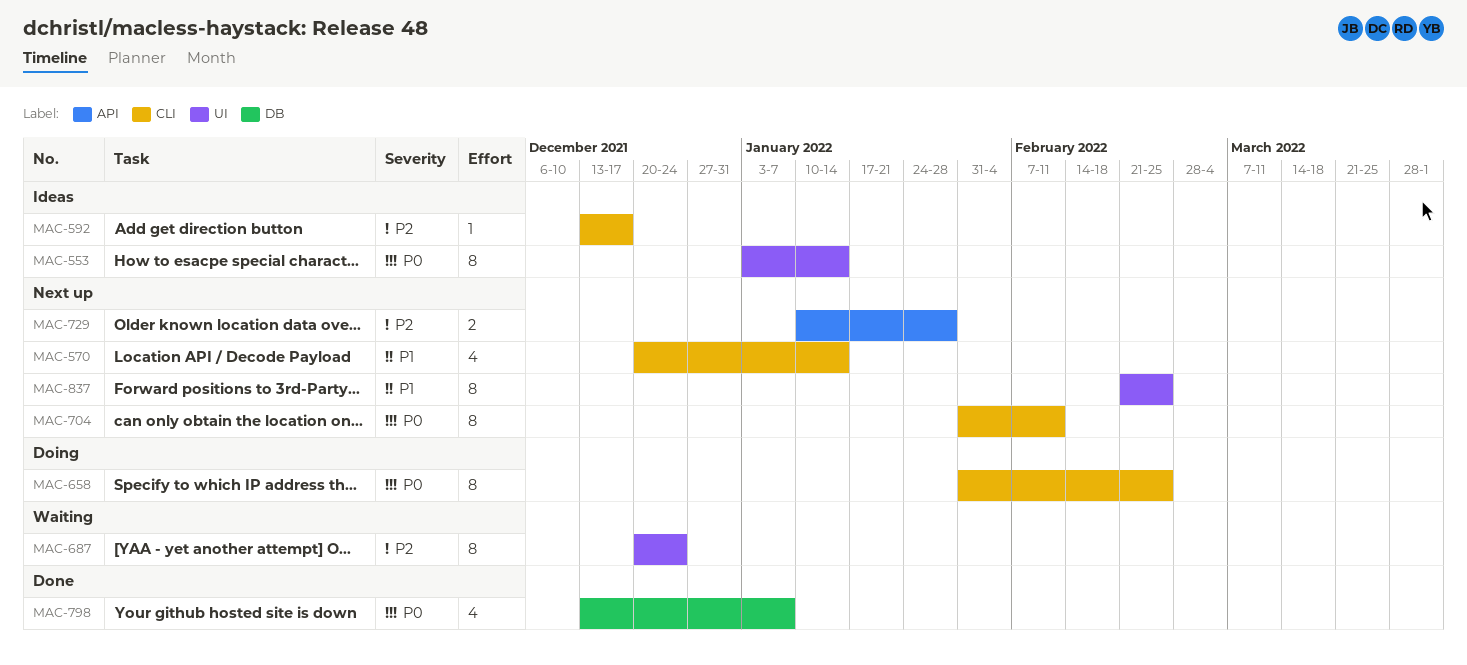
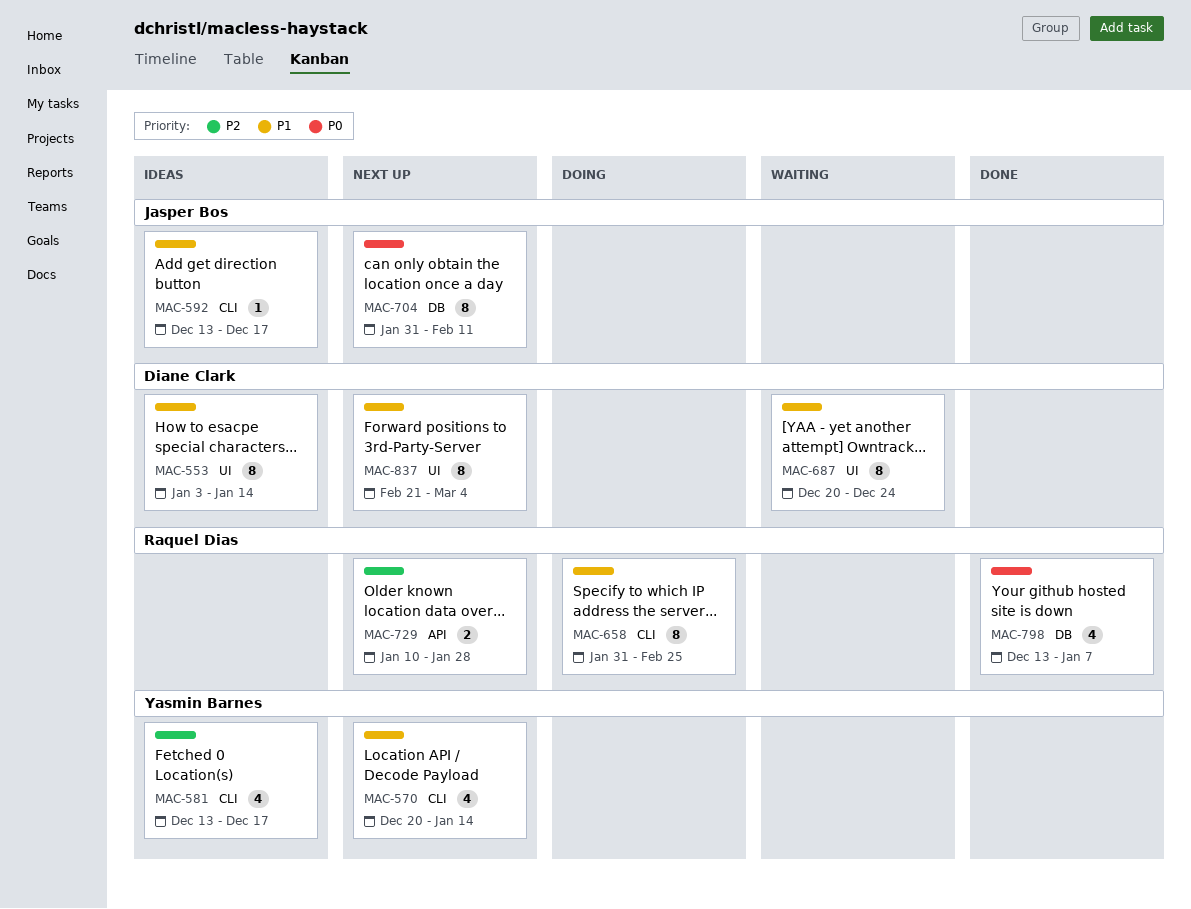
MAC-553, priority: P0 -> P1
MAC-581: none -> present
MAC-592, priority: P2 -> P1
MAC-658, priority: P0 -> P1
MAC-687, priority: P2 -> P1
MAC-704, label: CLI -> DB
MAC-837, due: Feb 25 -> Mar 4

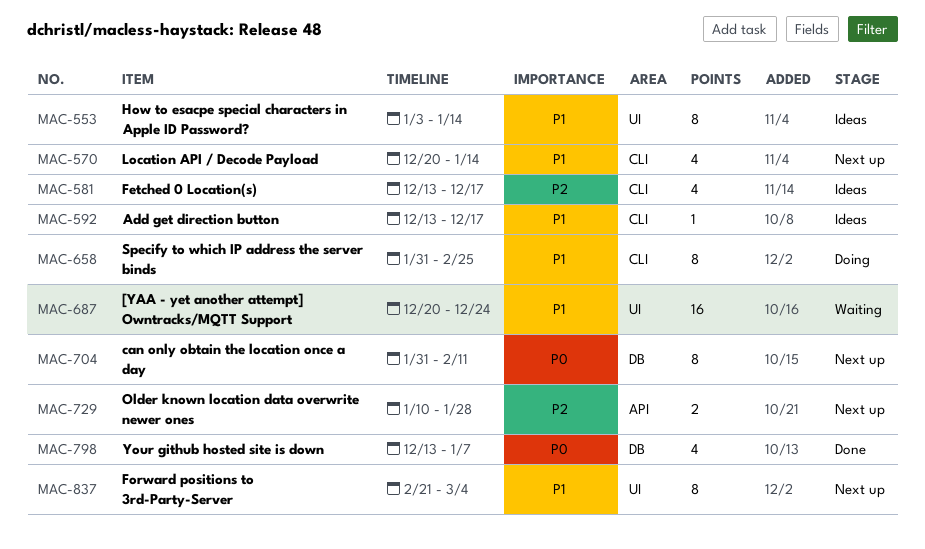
MAC-687, estimate: 8 -> 16

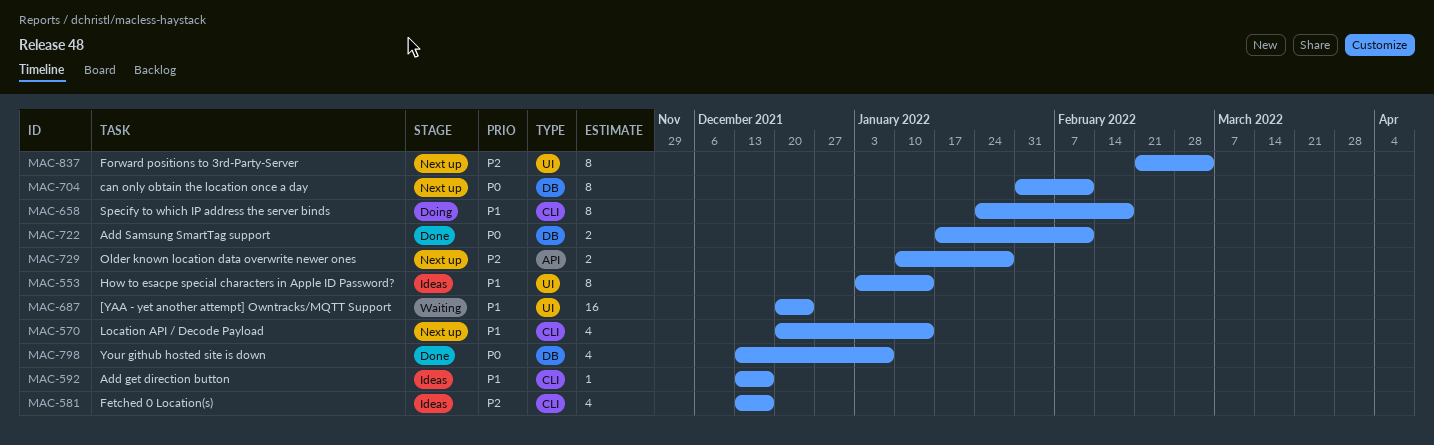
MAC-658, start: Jan 31 -> Jan 24
MAC-658, due: Feb 25 -> Feb 18
MAC-722: none -> present
MAC-837, priority: P1 -> P2

